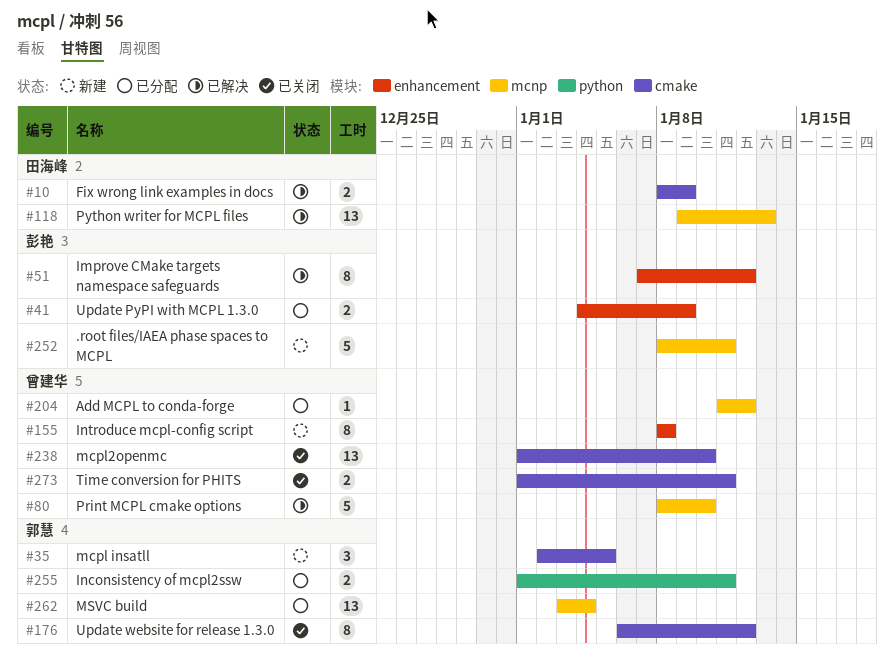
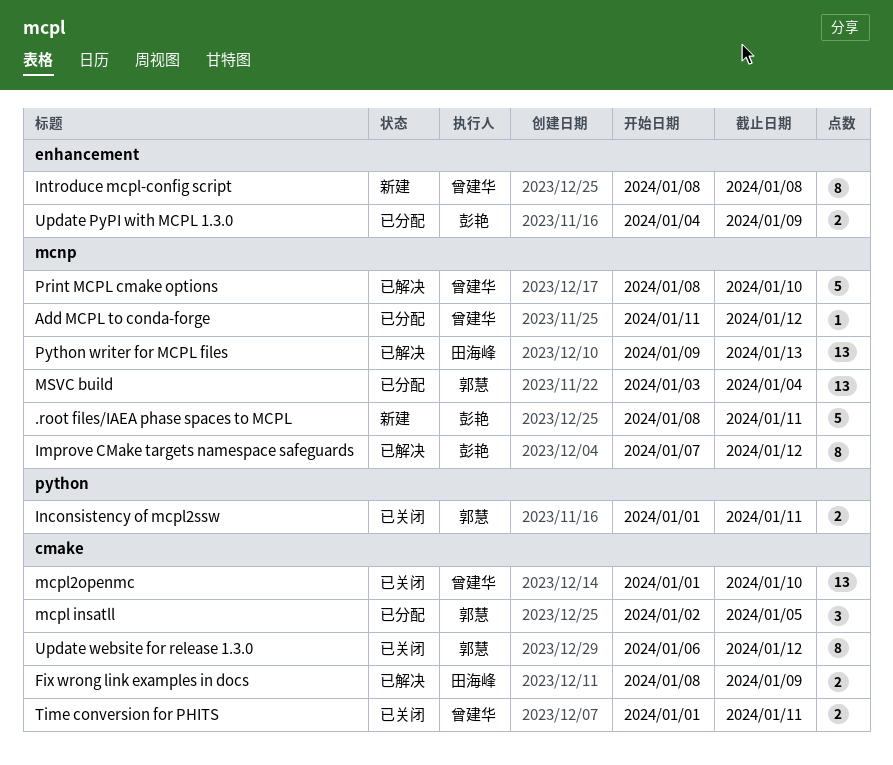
Improve CMake targets namespace safeguards, label: enhancement -> mcnp
Inconsistency of mcpl2ssw, status: 已分配 -> 已关闭
mcpl insatll, status: 新建 -> 已分配

